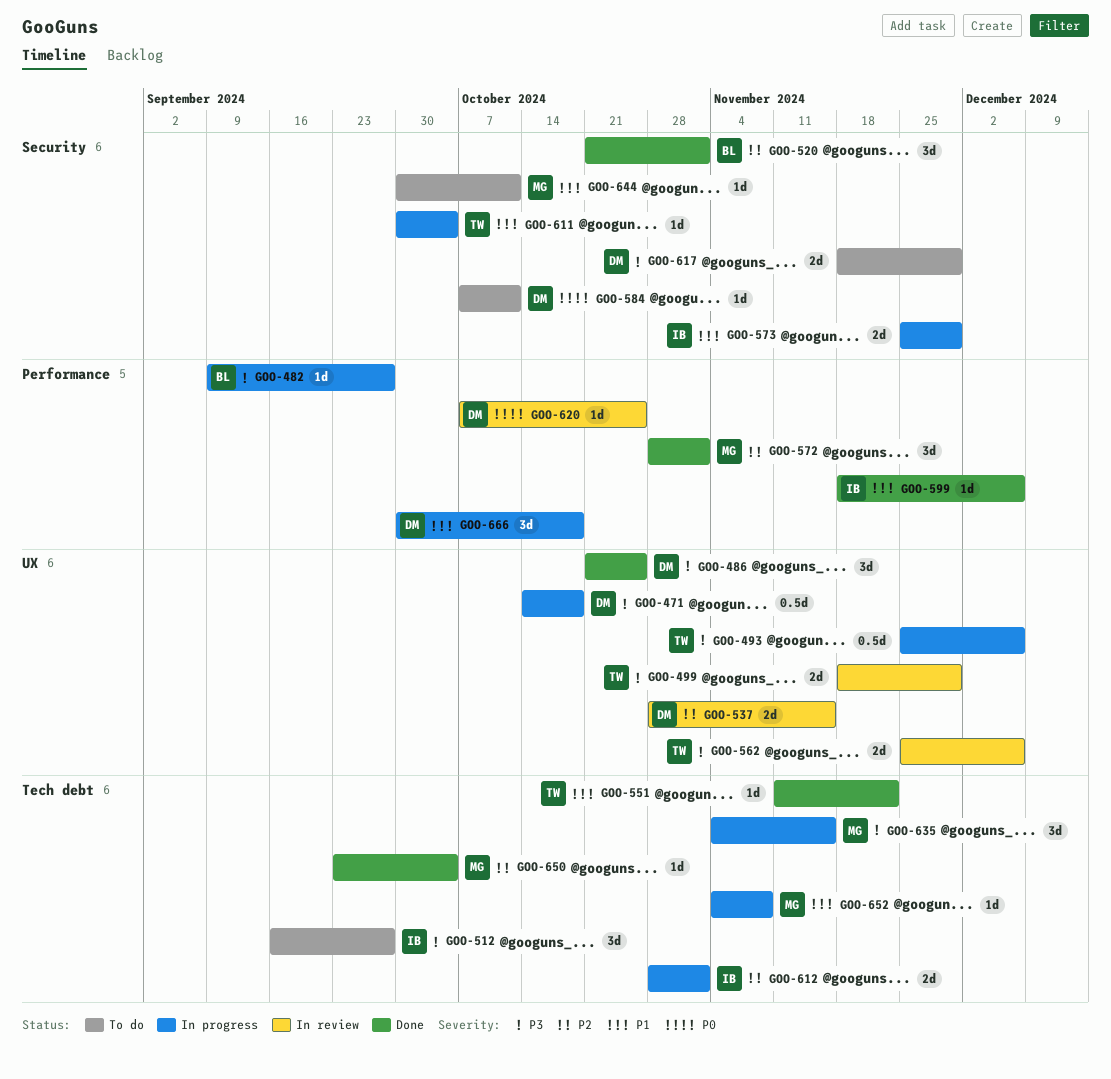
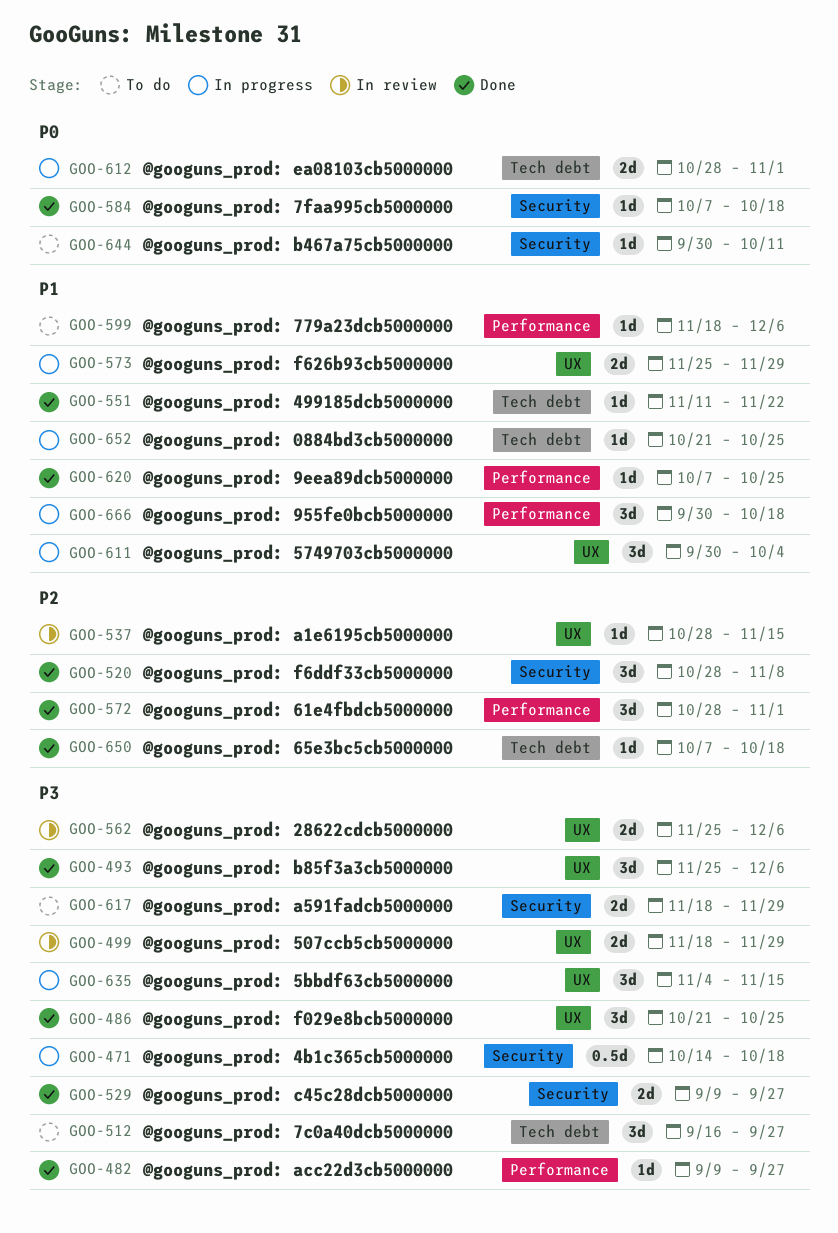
GOO-471, label: UX -> Security
GOO-482, status: In progress -> Done
GOO-493, status: In progress -> Done
GOO-493, estimate: 0.5d -> 3d
GOO-520, start: Oct 21 -> Oct 28
GOO-520, due: Nov 1 -> Nov 8
GOO-529: none -> present
GOO-537, estimate: 2d -> 1d
GOO-573, label: Security -> UX
GOO-584, status: To do -> Done
GOO-584, due: Oct 11 -> Oct 18
GOO-599, status: Done -> To do
GOO-611, label: Security -> UX
GOO-611, estimate: 1d -> 3d
GOO-612, priority: P2 -> P0
GOO-620, status: In review -> Done
GOO-620, priority: P0 -> P1
GOO-635, label: Tech debt -> UX
GOO-644, priority: P1 -> P0
GOO-650, start: Sep 23 -> Oct 7
GOO-650, due: Oct 4 -> Oct 18
GOO-652, start: Nov 4 -> Oct 21
GOO-652, due: Nov 8 -> Oct 25

